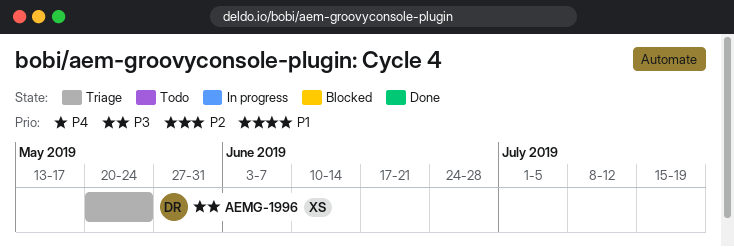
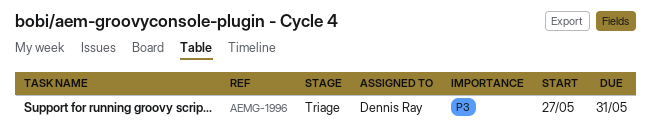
AEMG-1996, start: May 20 -> May 27
AEMG-1996, due: May 24 -> May 31

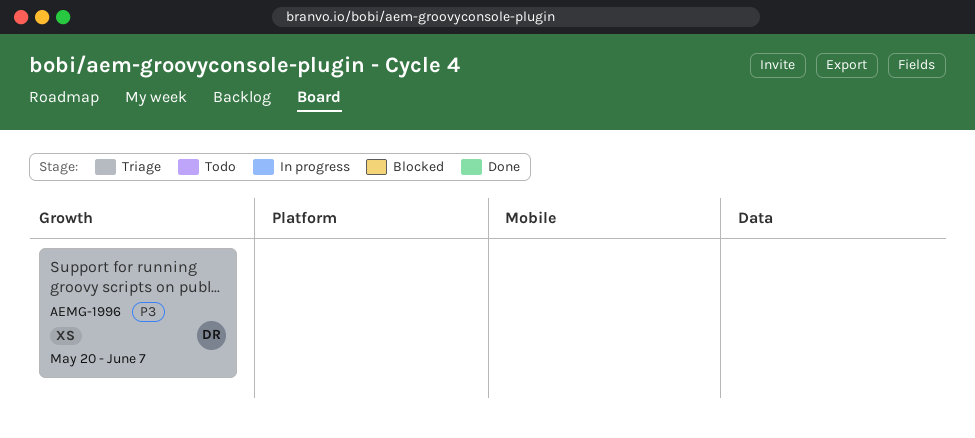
AEMG-1996, start: May 27 -> May 20
AEMG-1996, due: May 31 -> Jun 7

